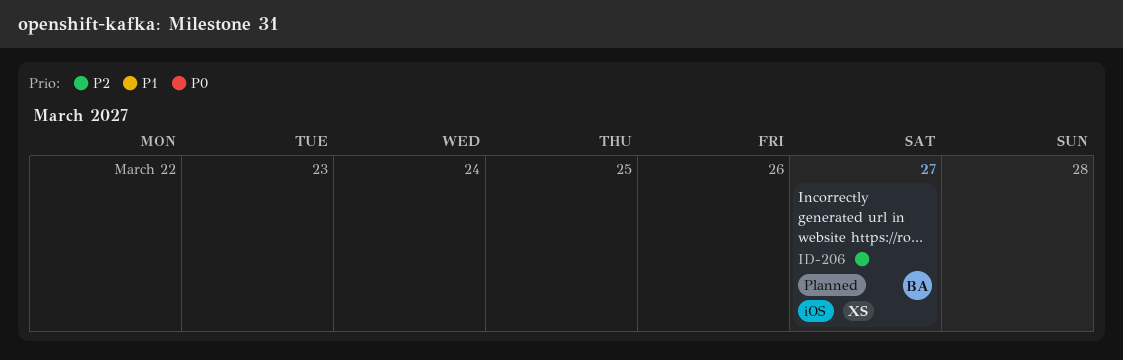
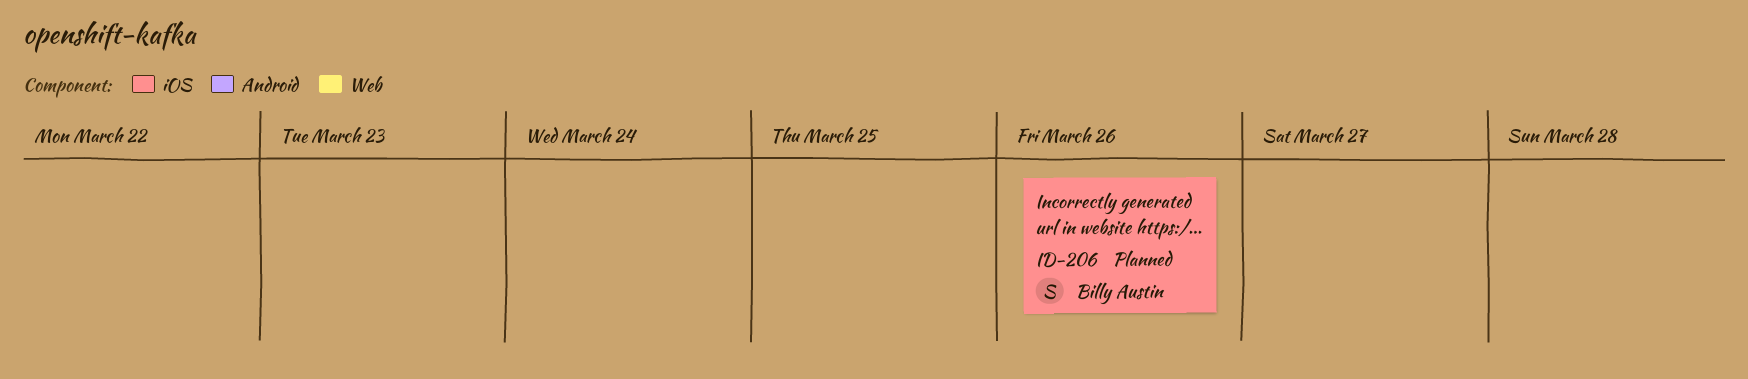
ID-206, estimate: XS -> S
ID-206, due: Mar 27 -> Mar 26

